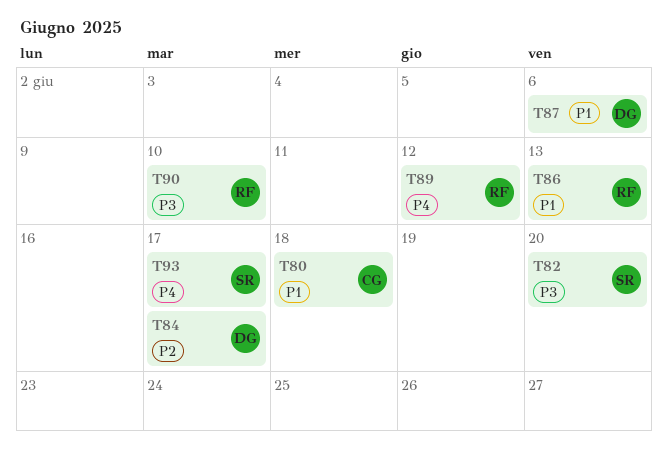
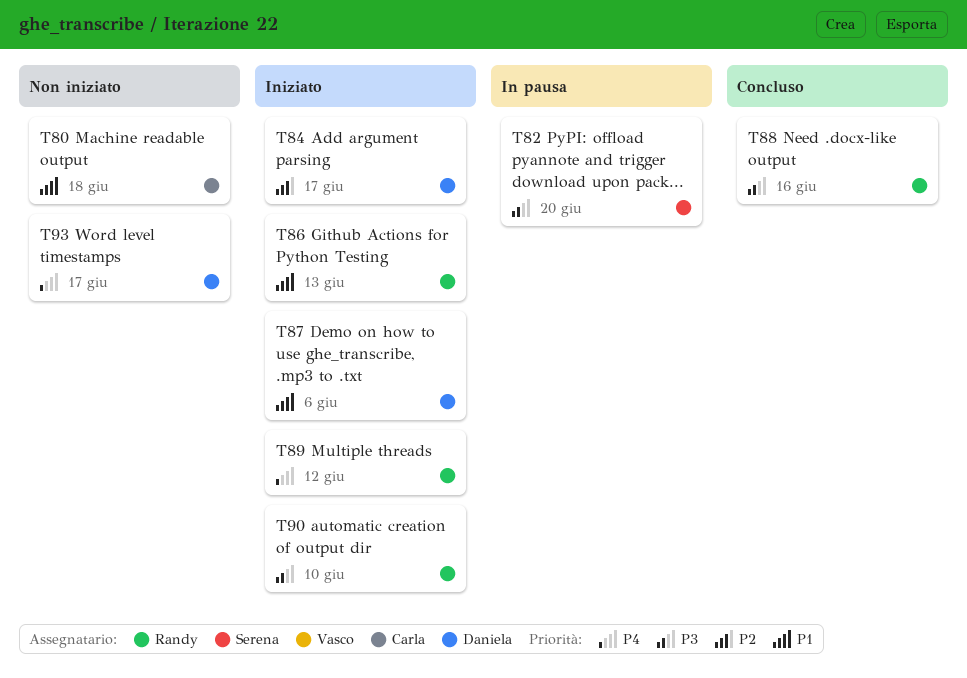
T88: none -> present
T93, owner: Serena -> Daniela

